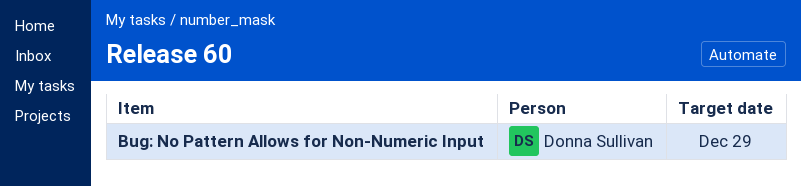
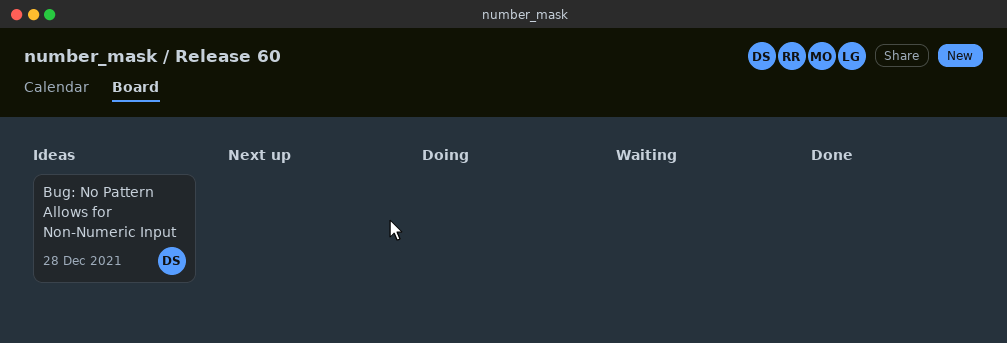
Bug: No Pattern Allows for Non-Numeric Input, due: Dec 29 -> Dec 28

